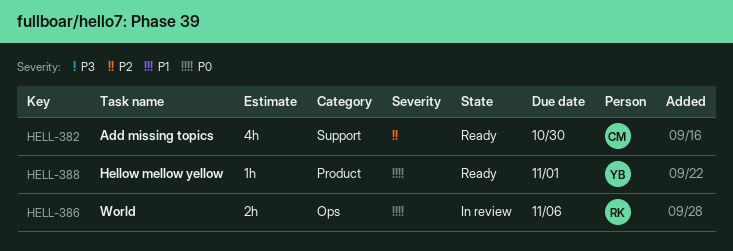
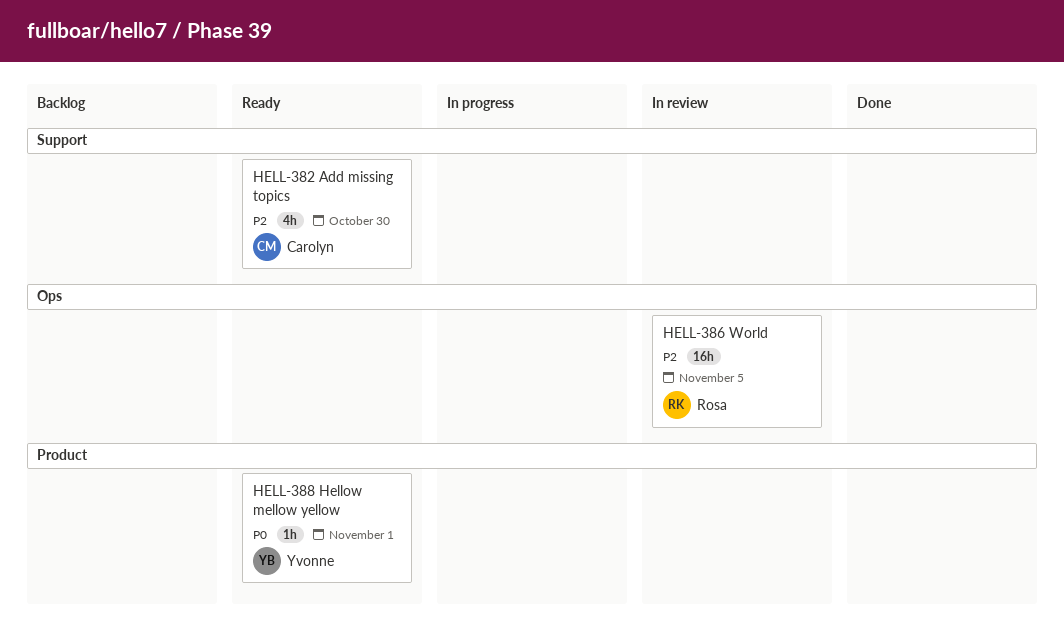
HELL-386, priority: P0 -> P2
HELL-386, estimate: 2h -> 16h
HELL-386, due: Nov 6 -> Nov 5

